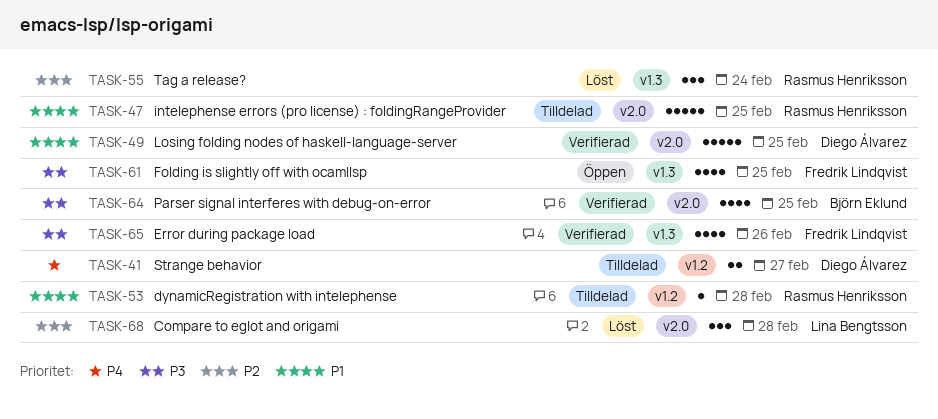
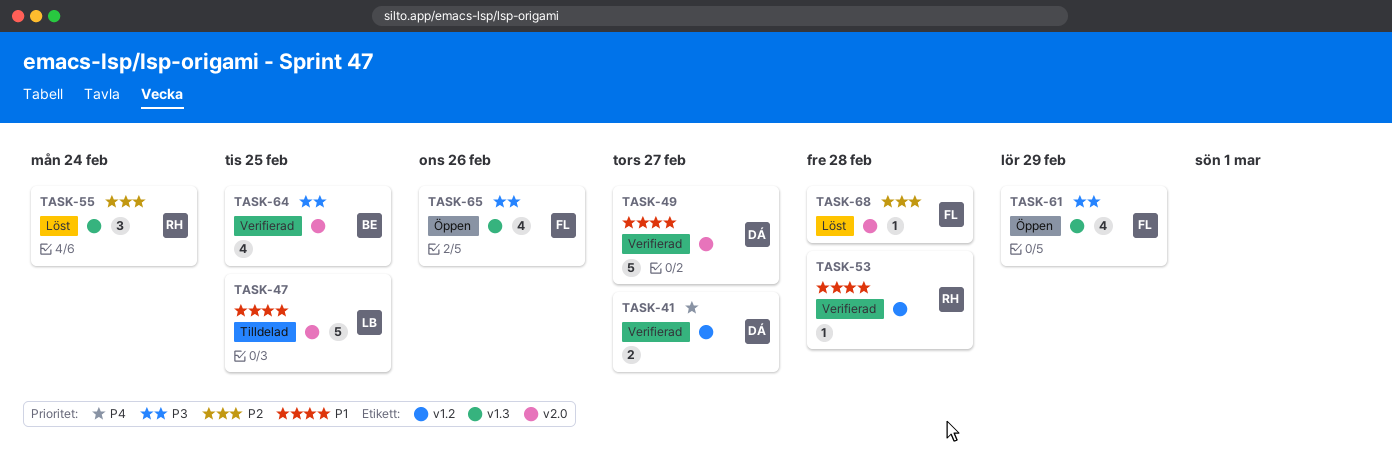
TASK-41, status: Tilldelad -> Verifierad
TASK-47, owner: Rasmus Henriksson -> Lina Bengtsson
TASK-49, due: Feb 25 -> Feb 27
TASK-53, status: Tilldelad -> Verifierad
TASK-61, due: Feb 25 -> Feb 29
TASK-65, status: Verifierad -> Öppen
TASK-68, owner: Lina Bengtsson -> Fredrik Lindqvist
TASK-68, estimate: 3 -> 1

